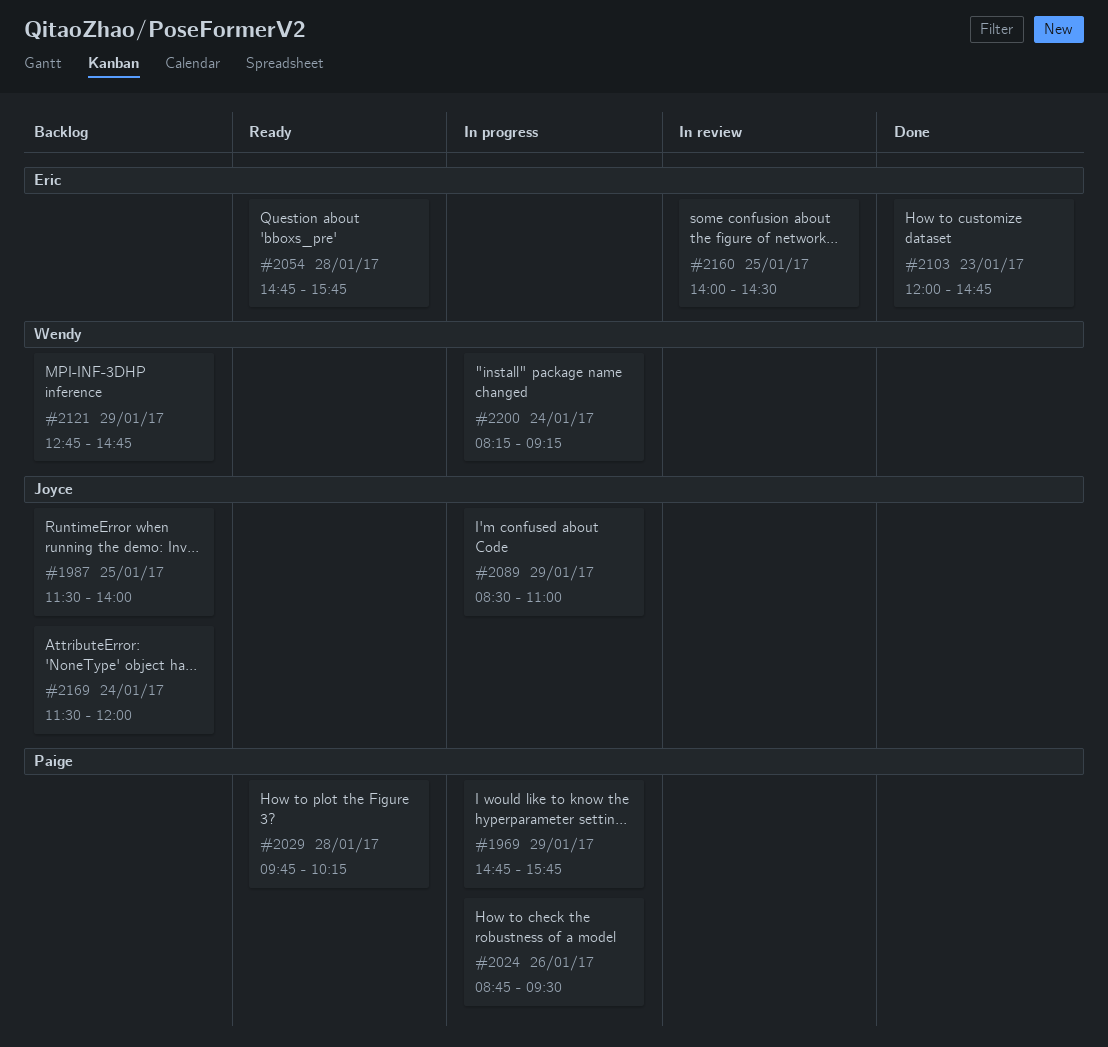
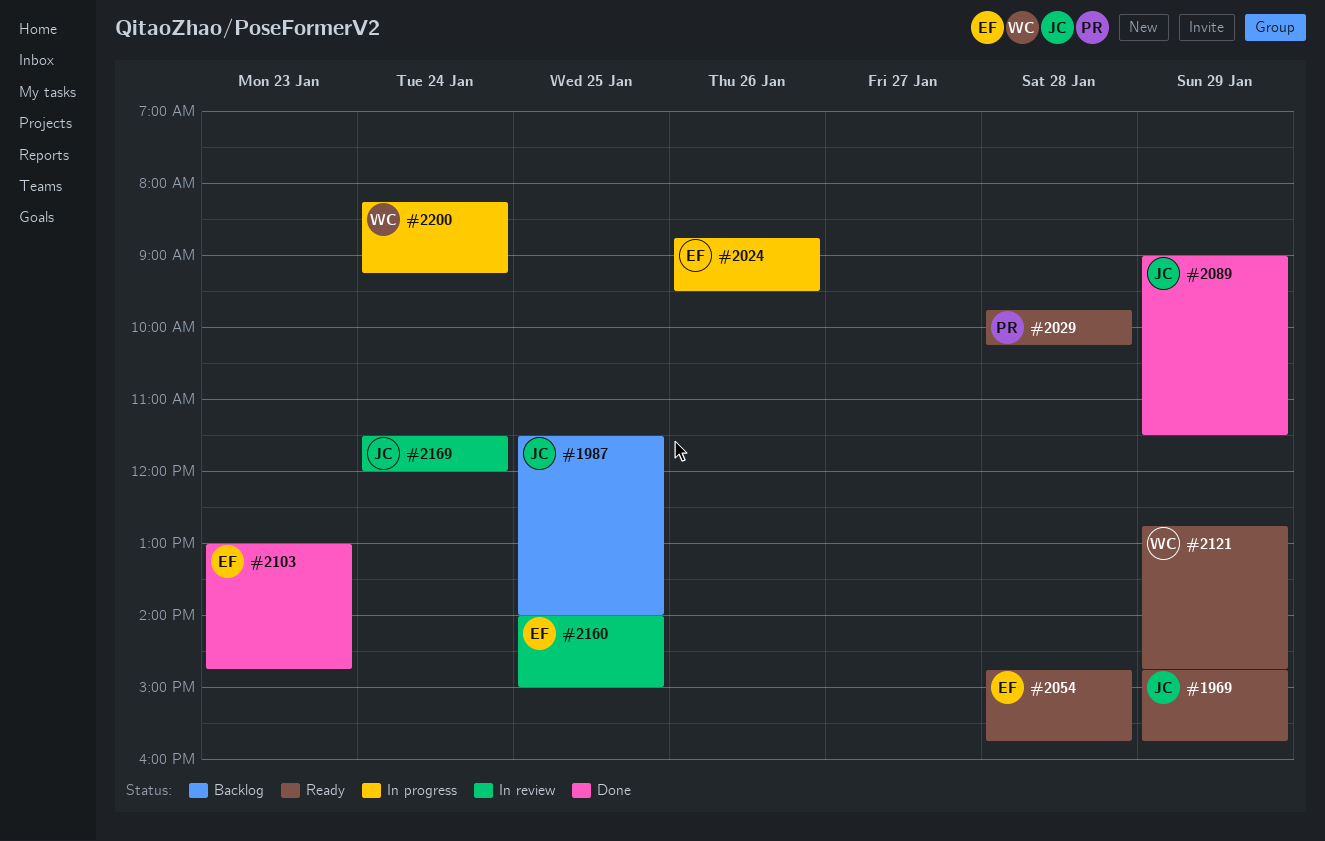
#1969, status: In progress -> Ready
#1969, owner: Paige -> Joyce
#2024, owner: Paige -> Eric
#2089, status: In progress -> Done
#2089, begins: 08:30 -> 09:00
#2089, ends: 11:00 -> 11:30
#2103, begins: 12:00 -> 13:00
#2121, status: Backlog -> Ready
#2160, ends: 14:30 -> 15:00
#2169, status: Backlog -> In review

